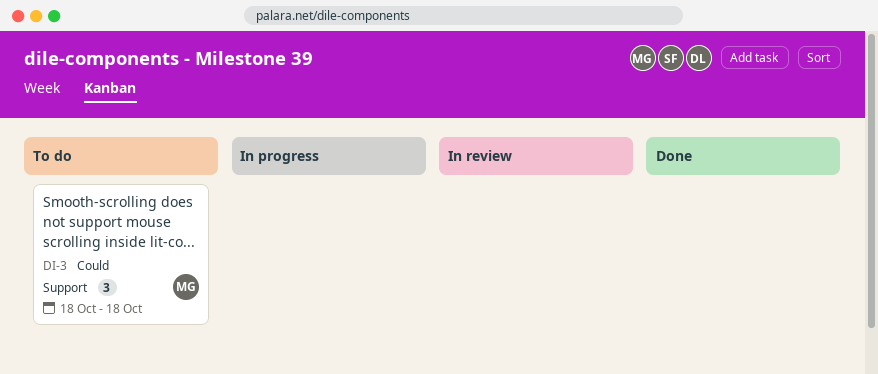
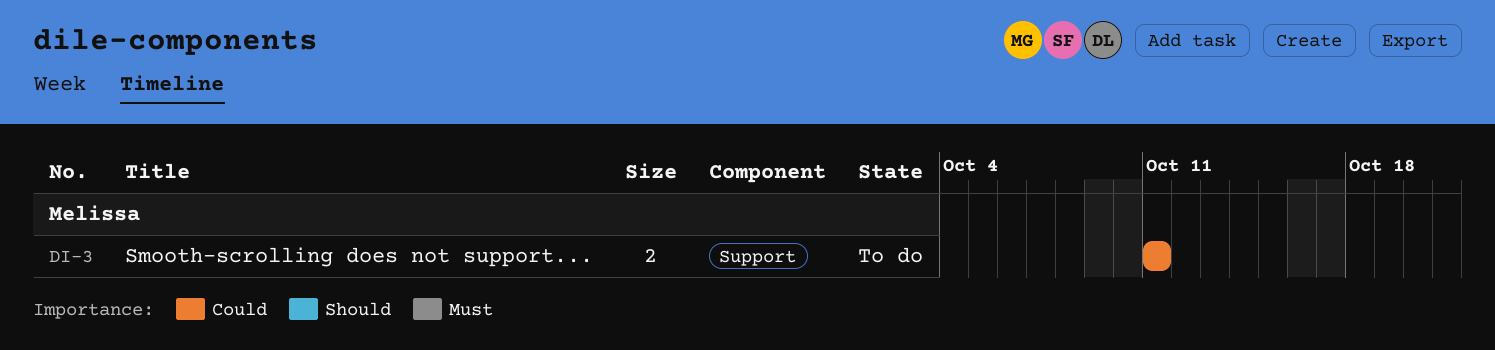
DI-3, estimate: 3 -> 2
DI-3, start: Oct 18 -> Oct 11
DI-3, due: Oct 18 -> Oct 11

